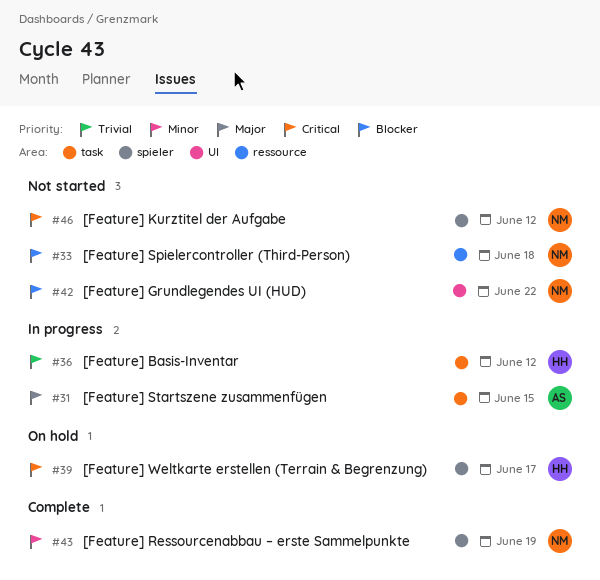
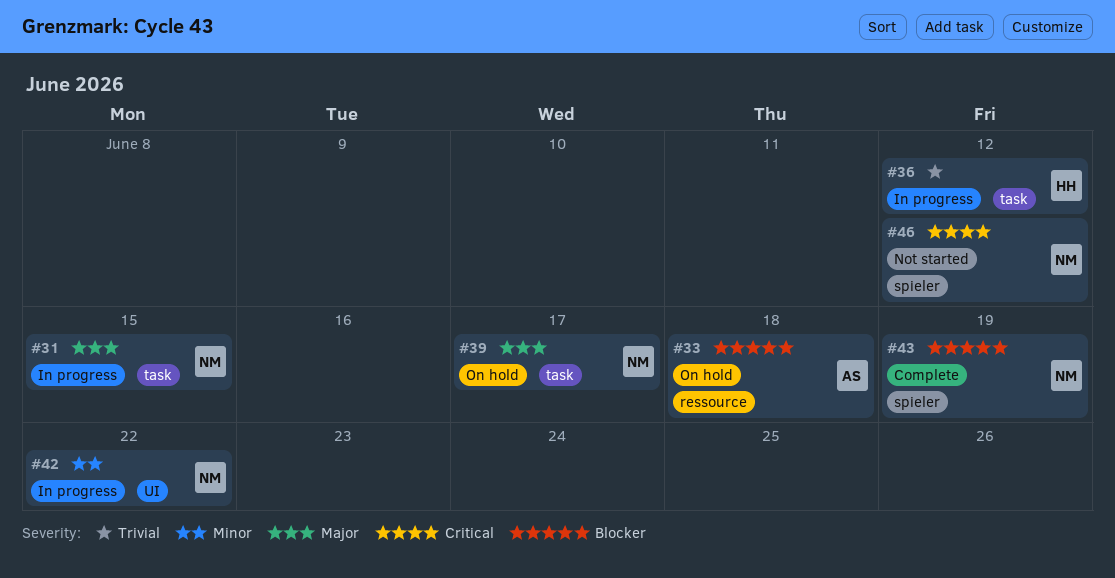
#31, owner: AS -> NM
#33, status: Not started -> On hold
#33, owner: NM -> AS
#39, owner: HH -> NM
#39, priority: Critical -> Major
#39, label: spieler -> task
#42, status: Not started -> In progress
#42, priority: Blocker -> Minor
#43, priority: Minor -> Blocker

